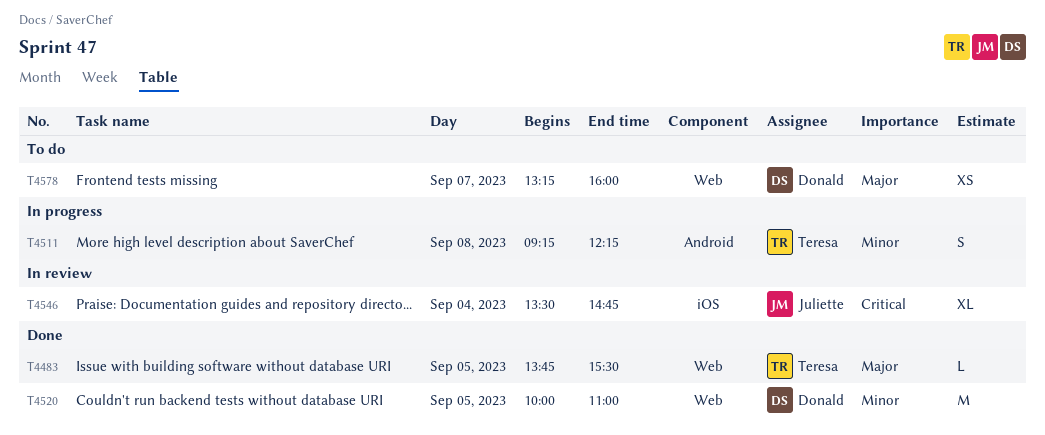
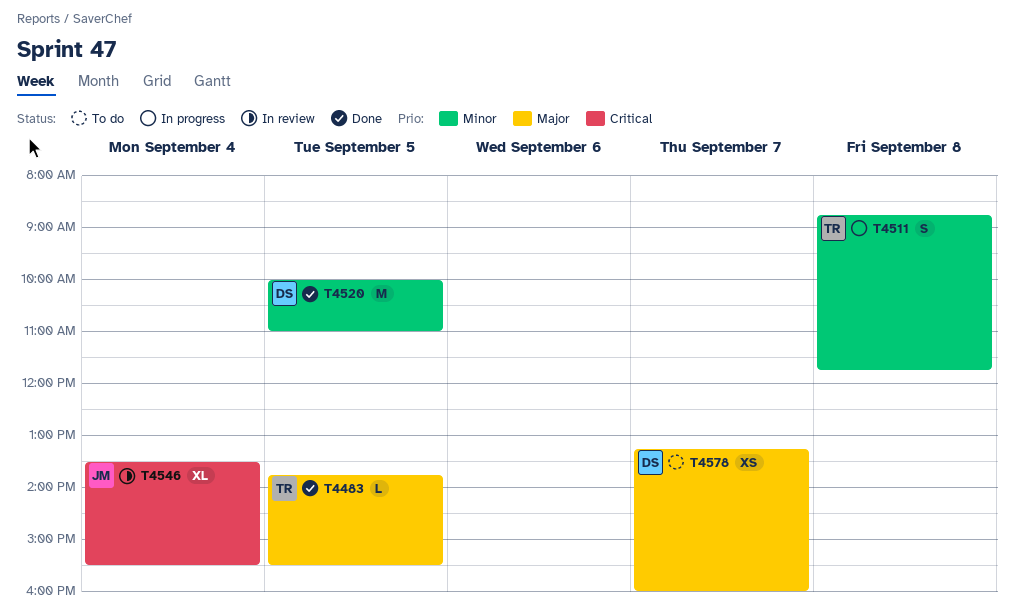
T4511, begins: 09:15 -> 08:45
T4511, ends: 12:15 -> 11:45
T4546, ends: 14:45 -> 15:30

